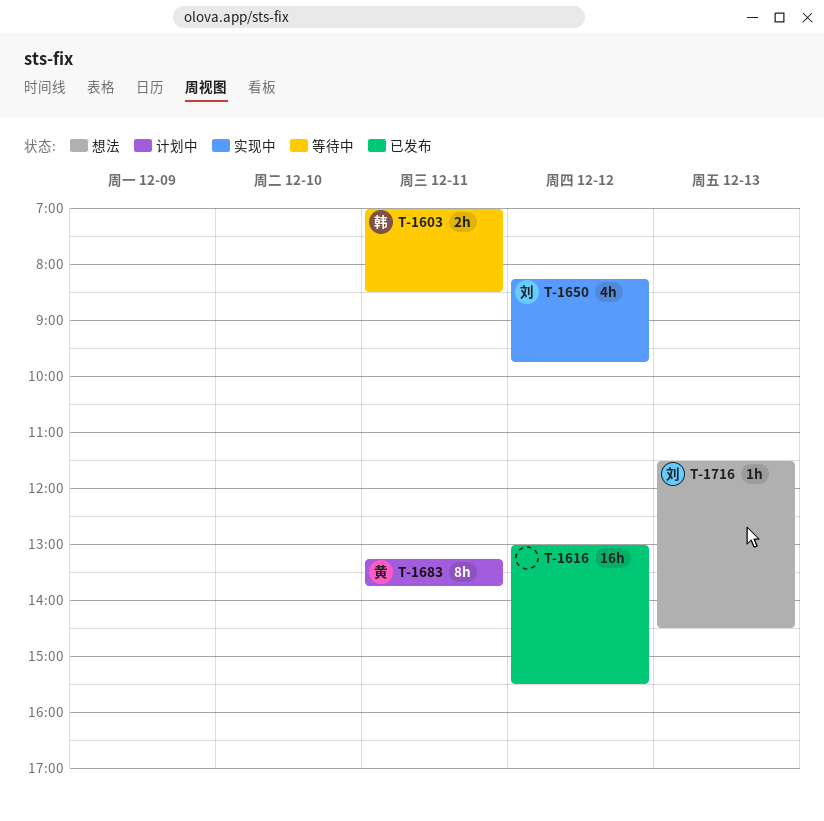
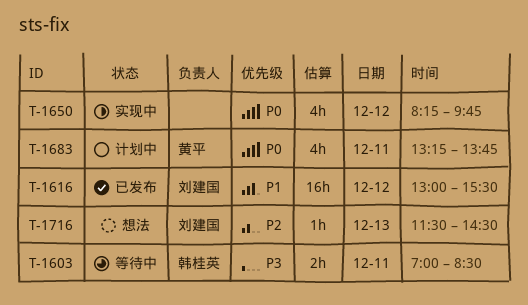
T-1616, owner: none -> 刘建国
T-1650, owner: 刘建国 -> none
T-1683, estimate: 8h -> 4h

